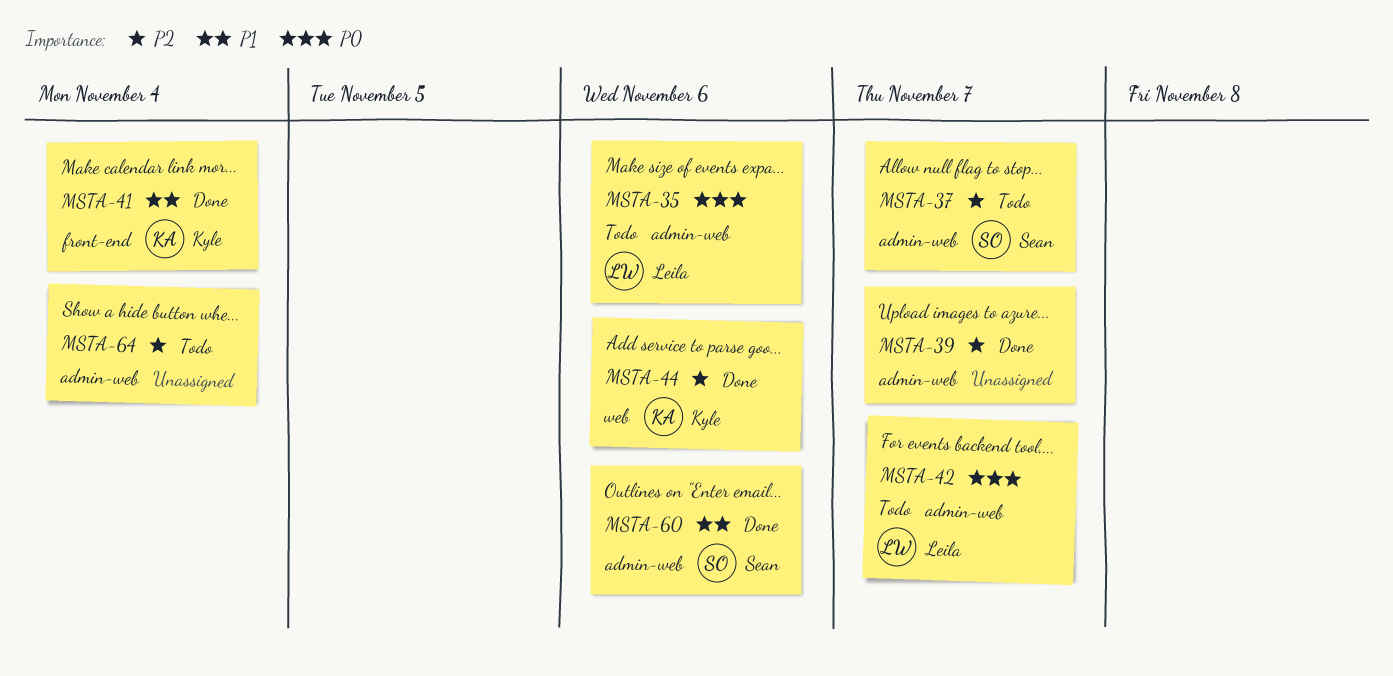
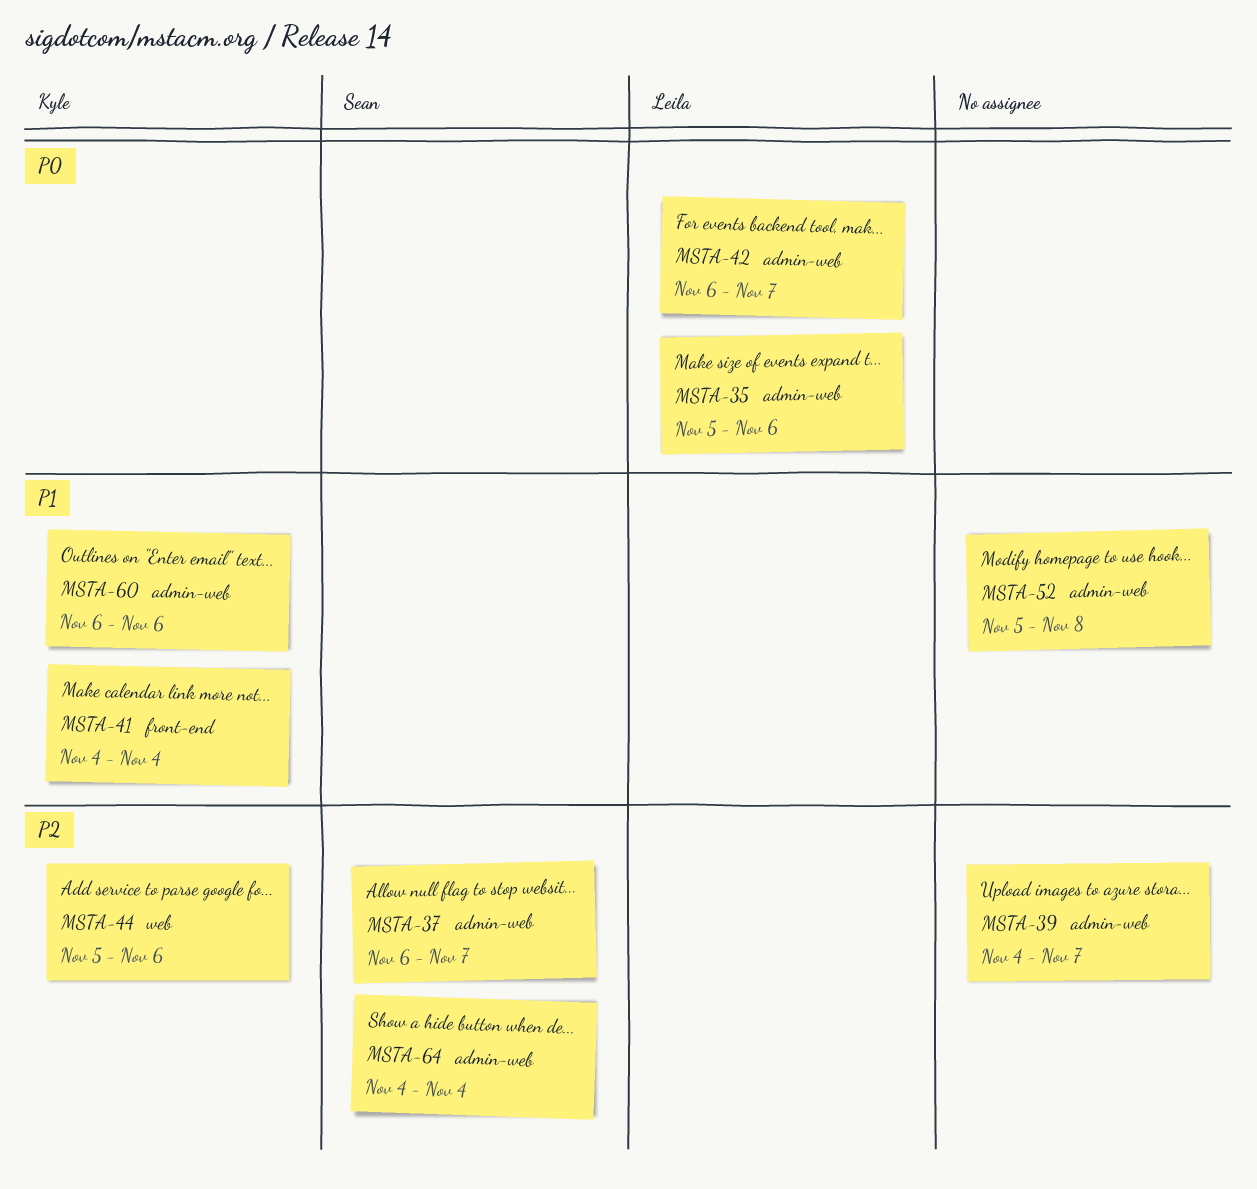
MSTA-52: none -> present
MSTA-60, owner: Sean -> Kyle
MSTA-64, owner: none -> Sean

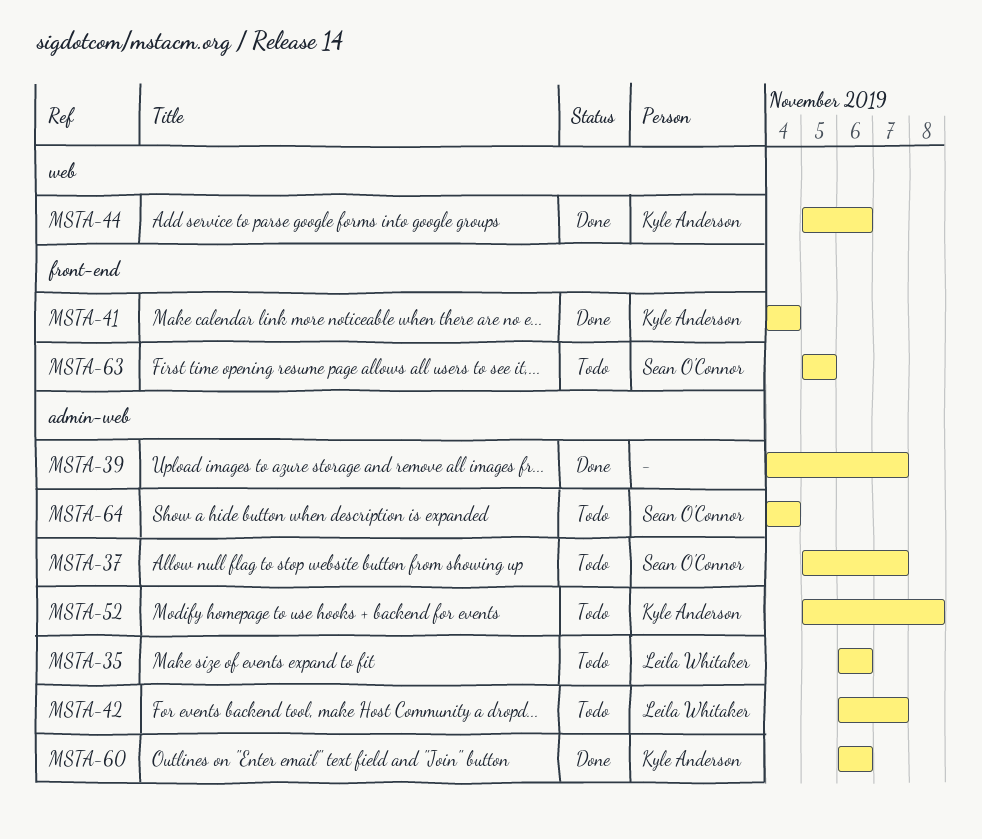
MSTA-35, start: Nov 5 -> Nov 6
MSTA-37, start: Nov 6 -> Nov 5
MSTA-52, owner: none -> Kyle Anderson
MSTA-63: none -> present

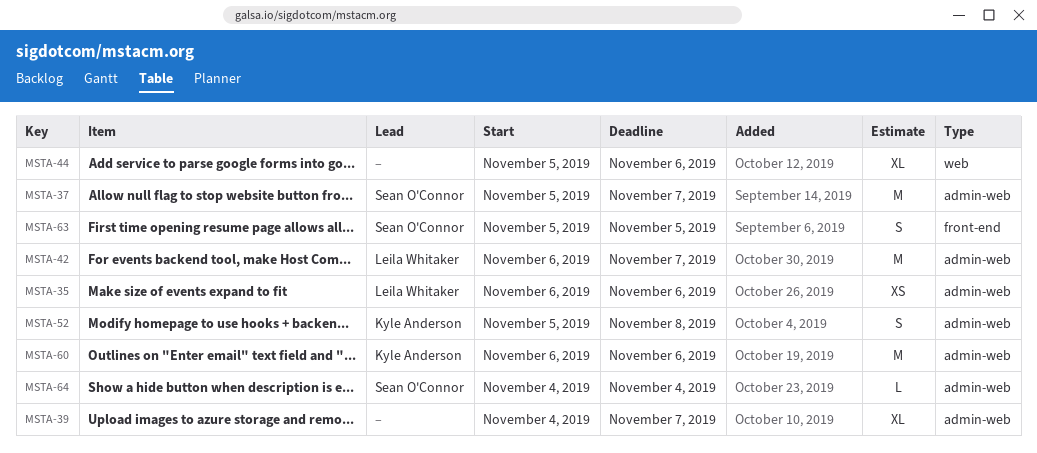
MSTA-41: present -> none
MSTA-44, owner: Kyle Anderson -> none

